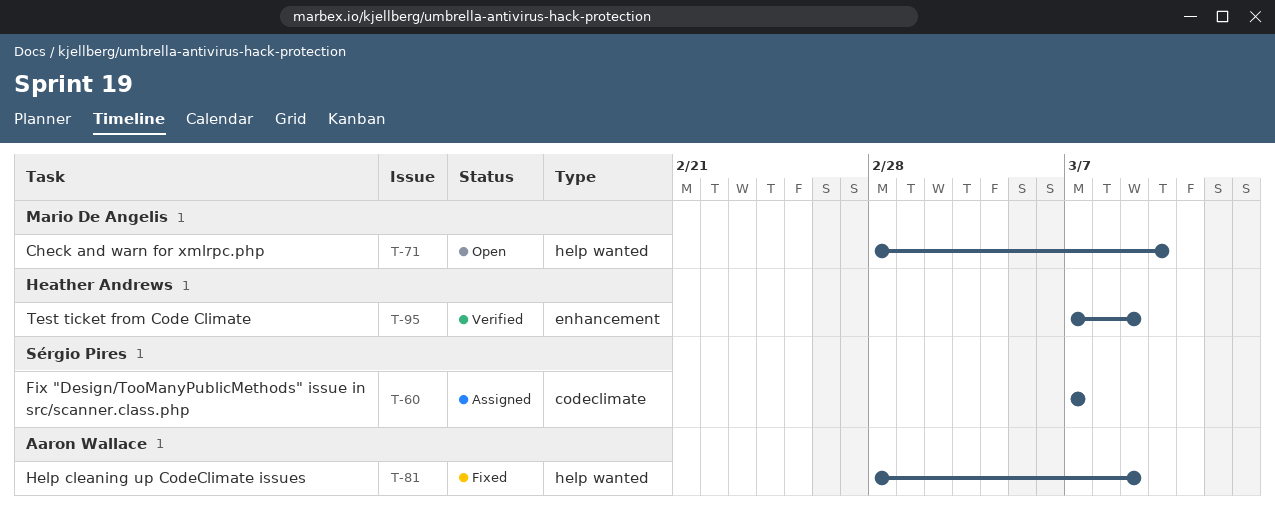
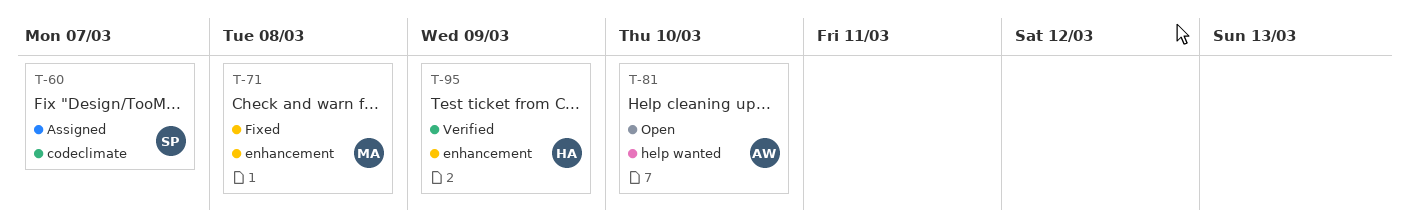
T-71, status: Open -> Fixed
T-71, label: help wanted -> enhancement
T-71, due: Mar 10 -> Mar 8
T-81, status: Fixed -> Open
T-81, due: Mar 9 -> Mar 10

